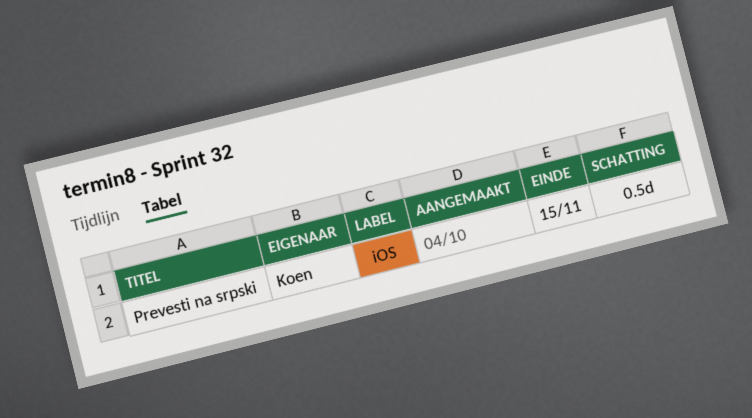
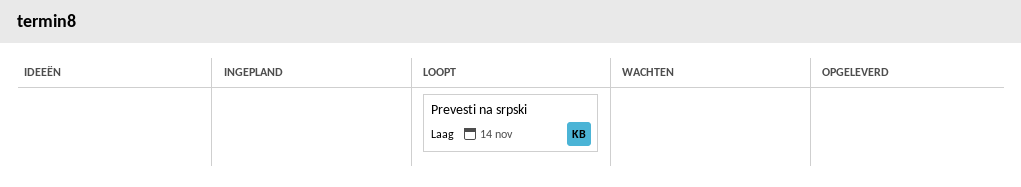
Prevesti na srpski, due: Nov 15 -> Nov 14

